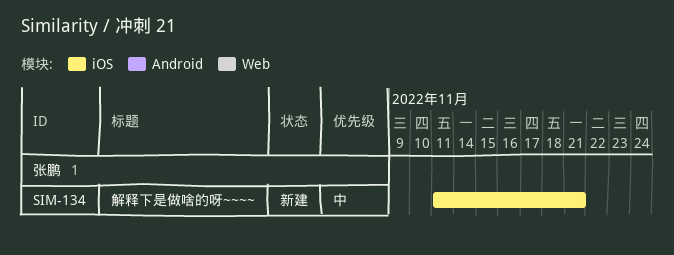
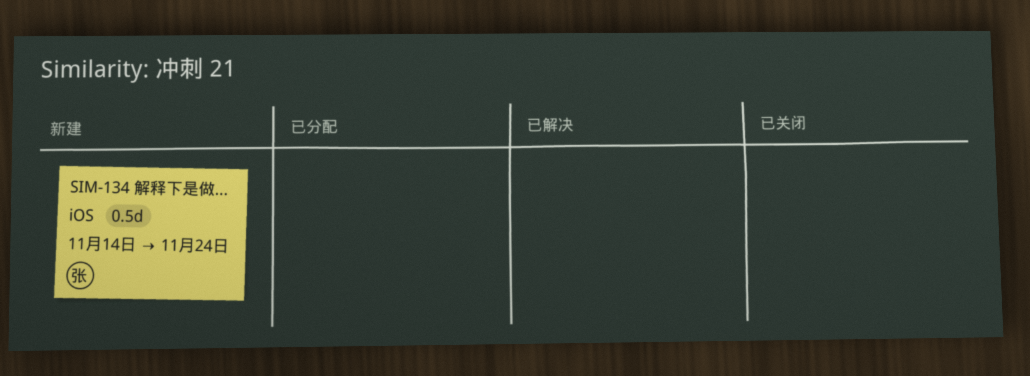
SIM-134, start: Nov 11 -> Nov 14
SIM-134, due: Nov 21 -> Nov 24

